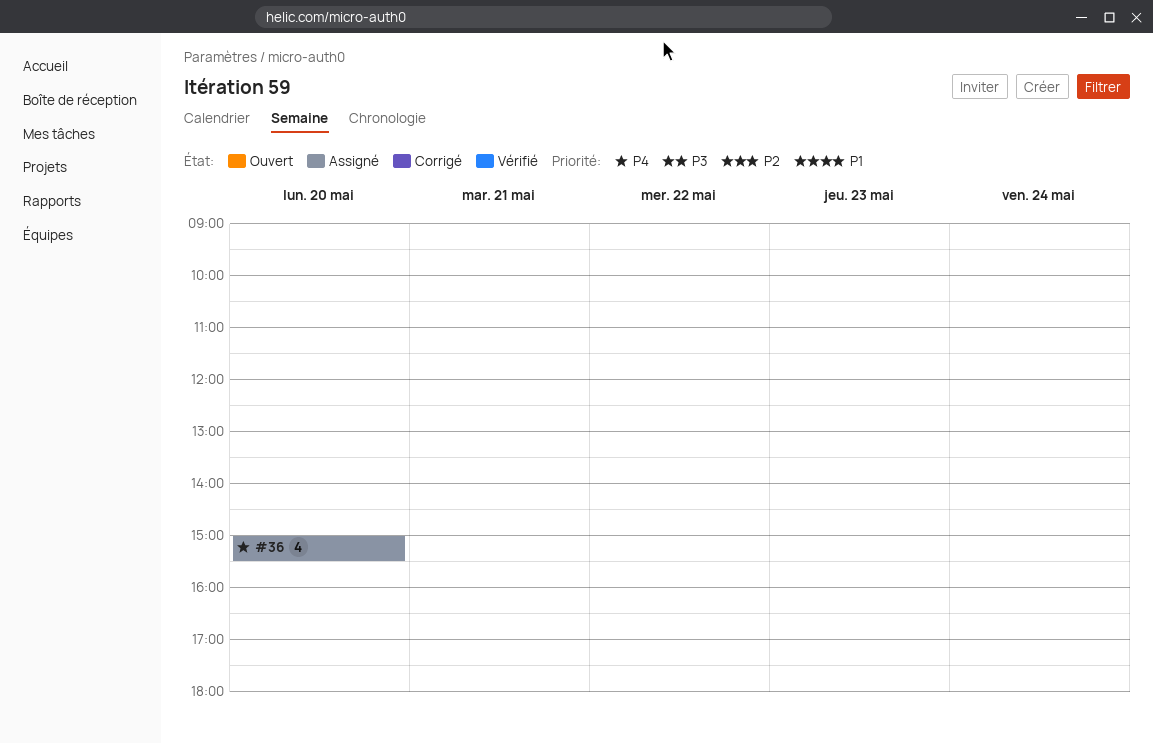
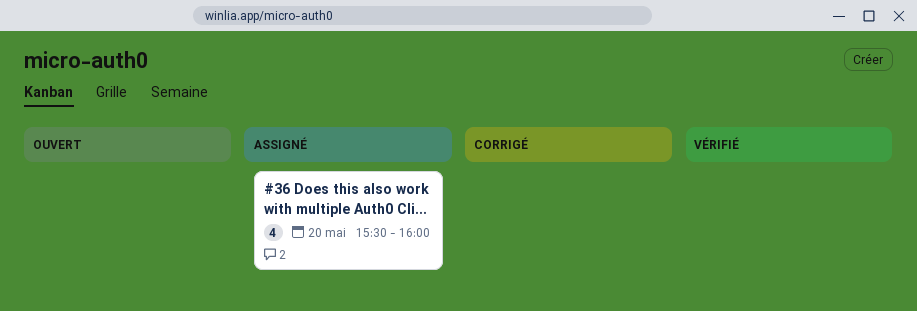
#36, begins: 15:00 -> 15:30
#36, ends: 15:30 -> 16:00

